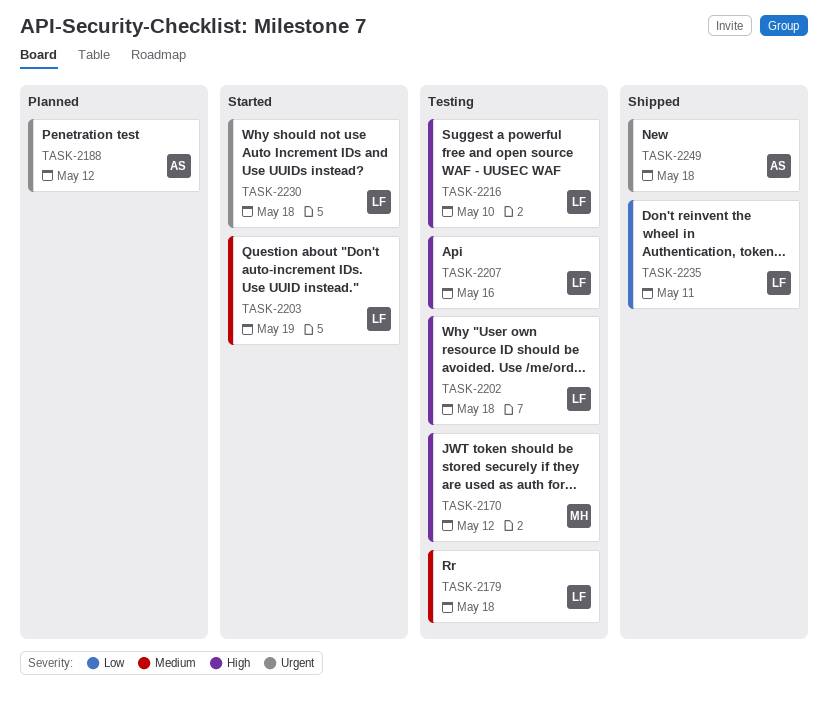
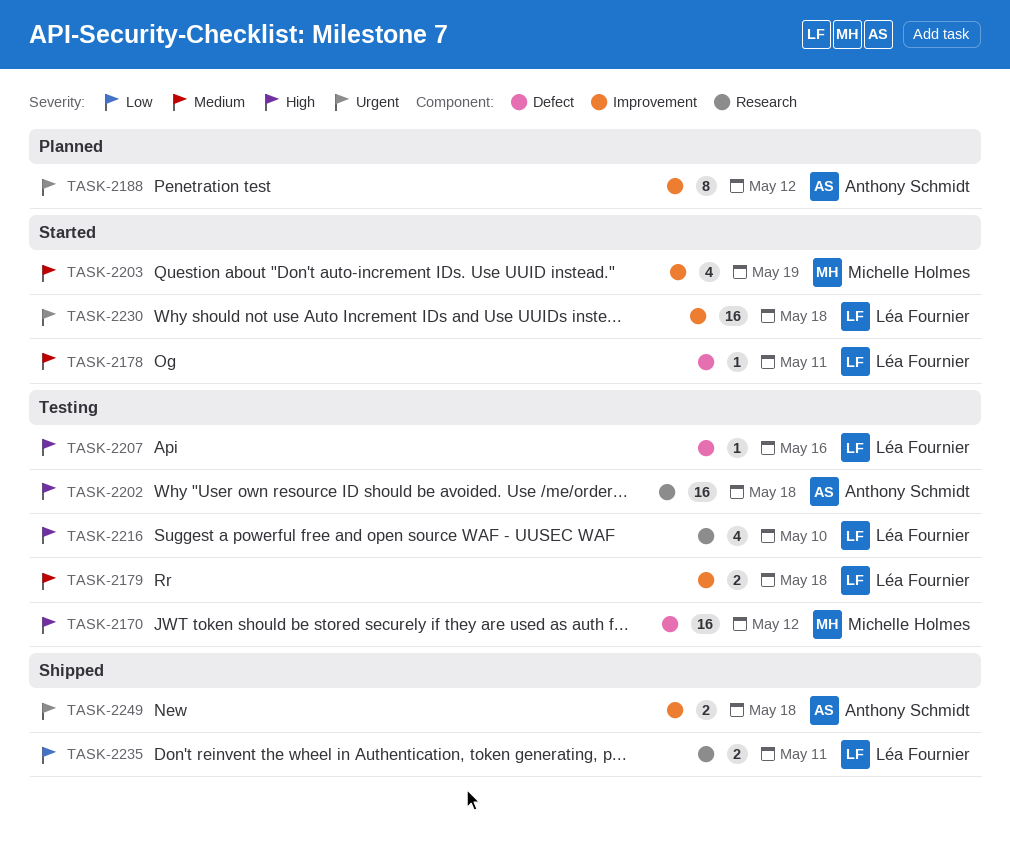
TASK-2178: none -> present
TASK-2202, owner: Léa Fournier -> Anthony Schmidt
TASK-2203, owner: Léa Fournier -> Michelle Holmes

